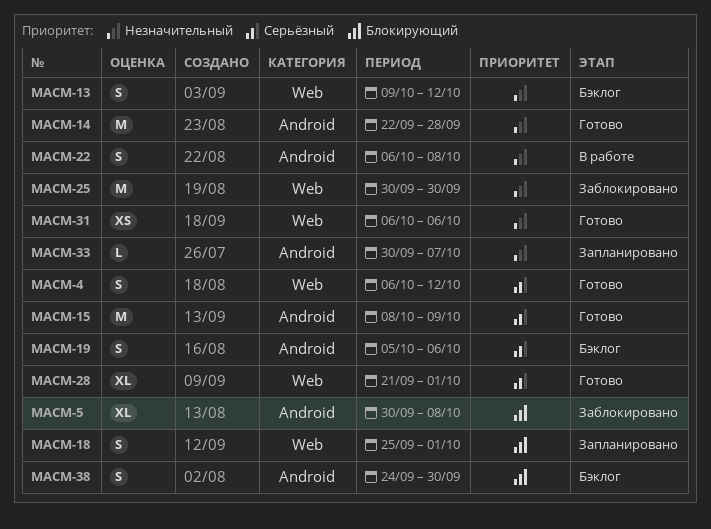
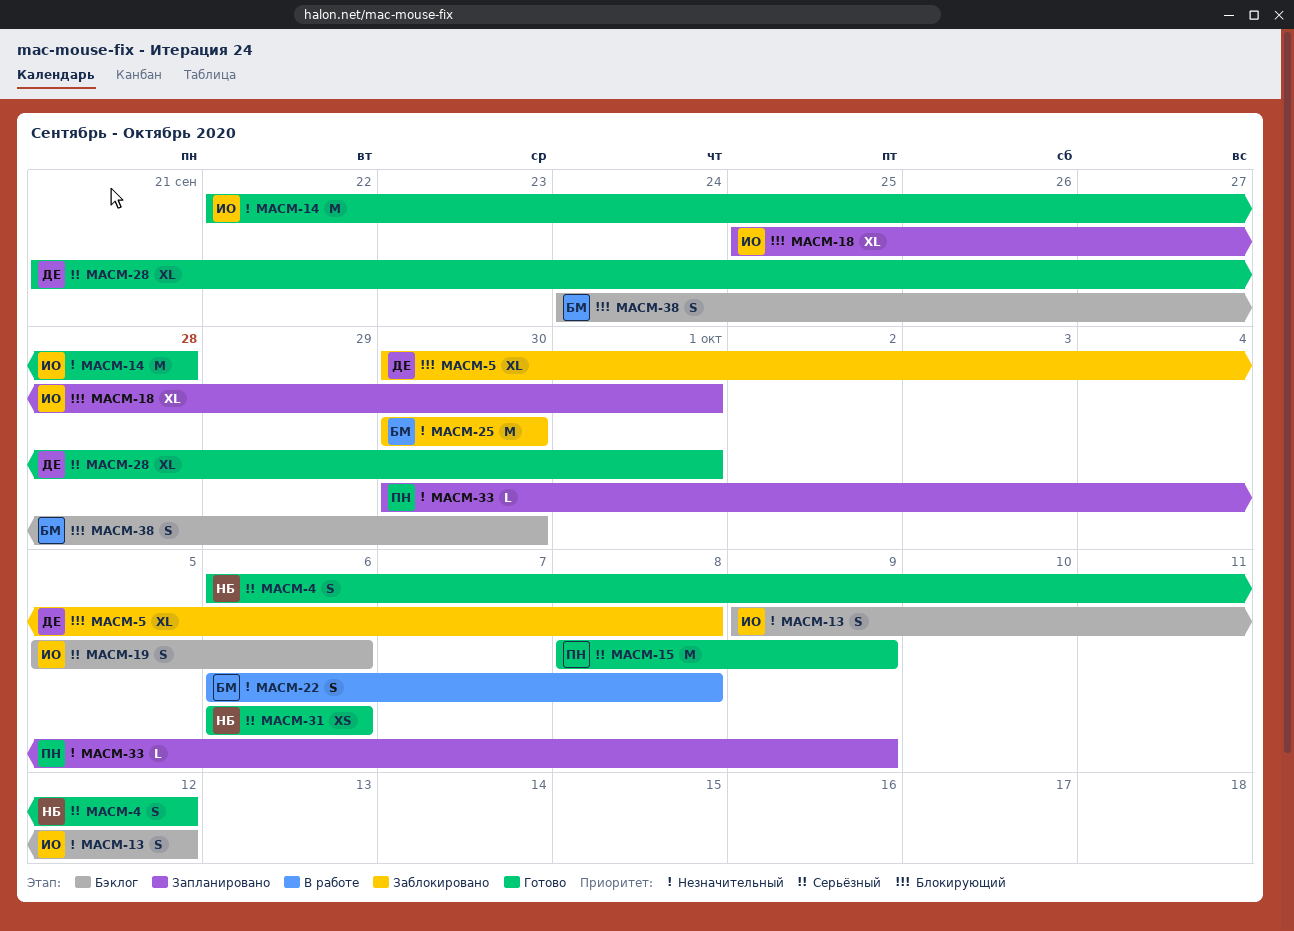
MACM-18, estimate: S -> XL
MACM-31, priority: Незначительный -> Серьёзный
MACM-33, due: Oct 7 -> Oct 9

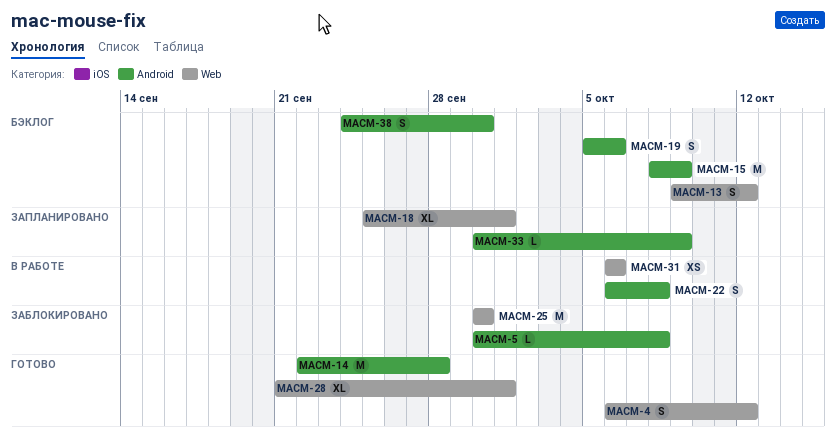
MACM-5, estimate: XL -> L
MACM-15, status: Готово -> Бэклог
MACM-31, status: Готово -> В работе

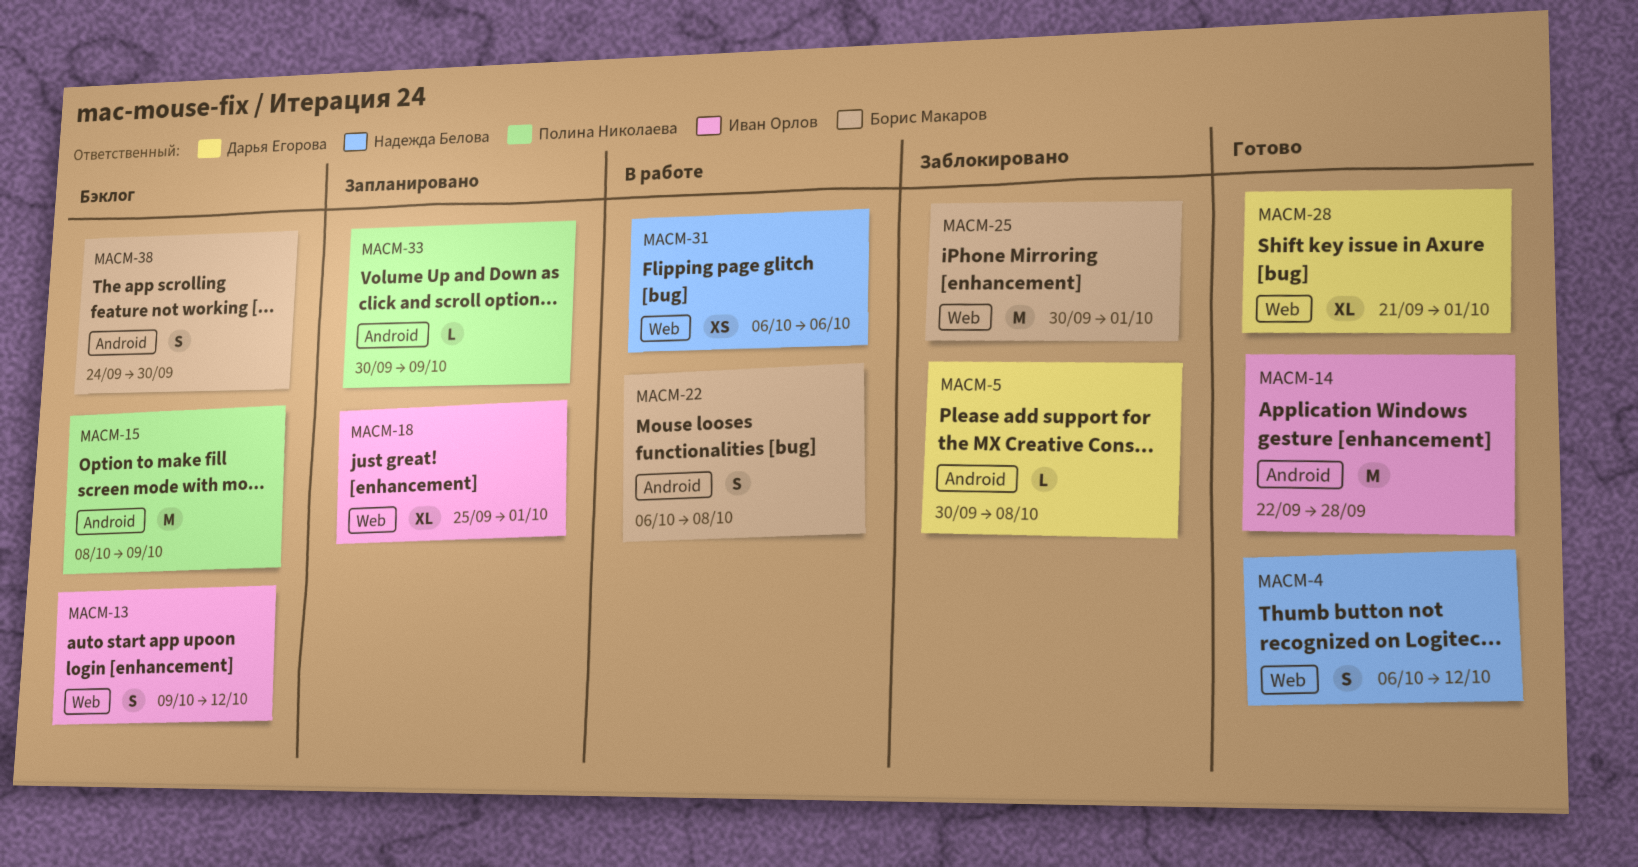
MACM-19: present -> none
MACM-25, due: Sep 30 -> Oct 1

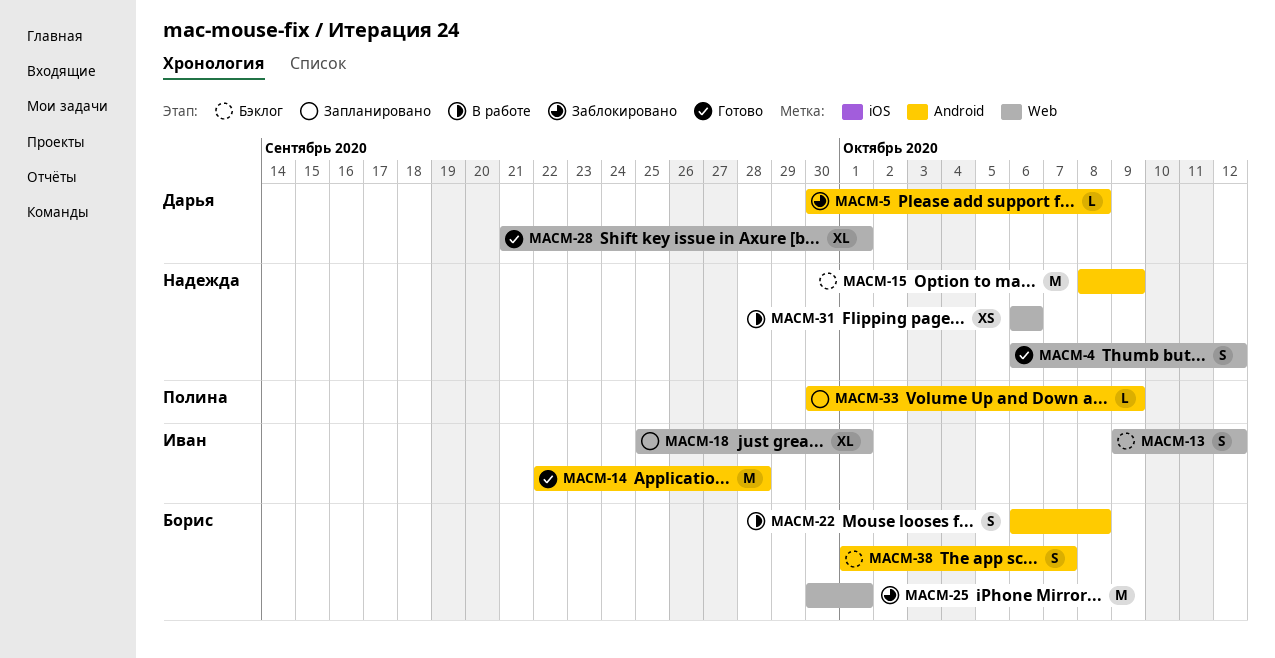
MACM-15, owner: Полина Николаева -> Надежда Белова
MACM-38, start: Sep 24 -> Oct 1
MACM-38, due: Sep 30 -> Oct 7

